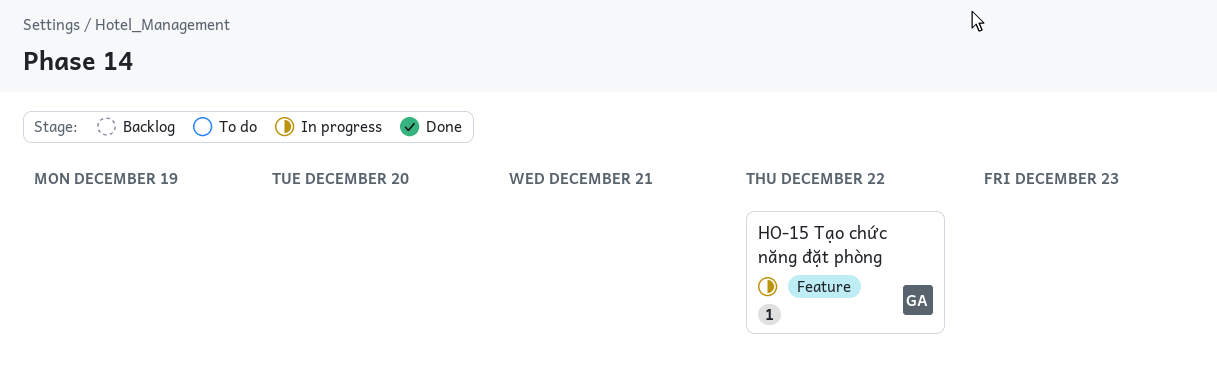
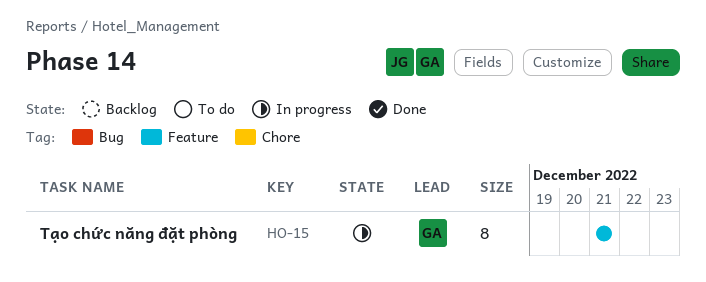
HO-15, estimate: 1 -> 8
HO-15, due: Dec 22 -> Dec 21

